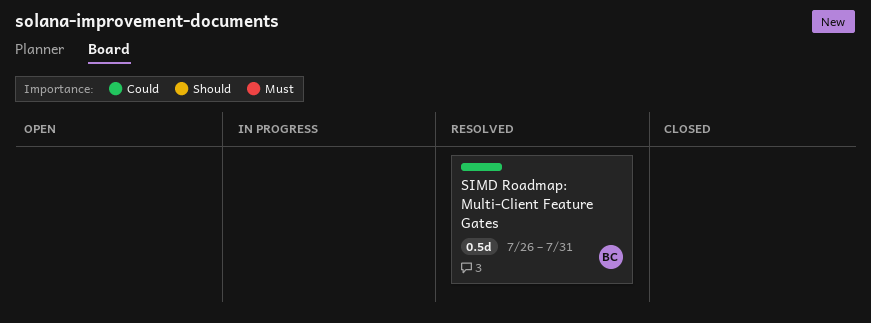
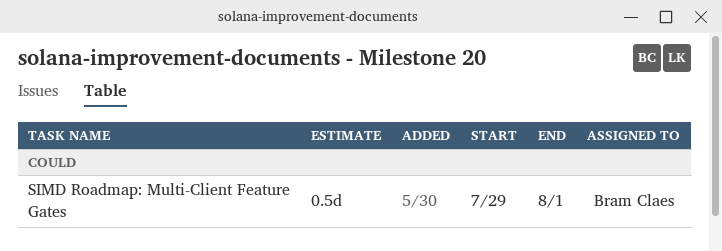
SIMD Roadmap: Multi-Client Feature Gates, start: Jul 26 -> Jul 29
SIMD Roadmap: Multi-Client Feature Gates, due: Jul 31 -> Aug 1

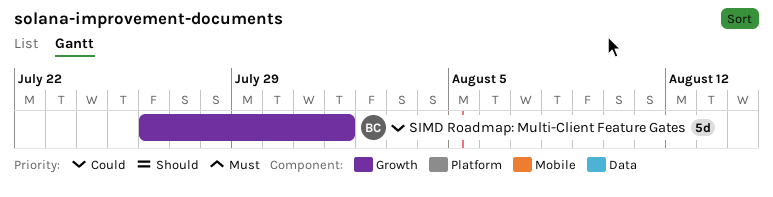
SIMD Roadmap: Multi-Client Feature Gates, estimate: 0.5d -> 5d
SIMD Roadmap: Multi-Client Feature Gates, start: Jul 29 -> Jul 26

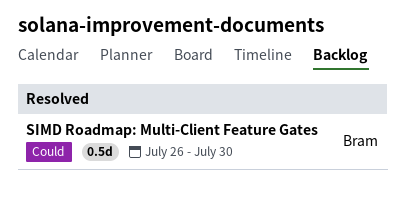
SIMD Roadmap: Multi-Client Feature Gates, estimate: 5d -> 0.5d
SIMD Roadmap: Multi-Client Feature Gates, due: Aug 1 -> Jul 30

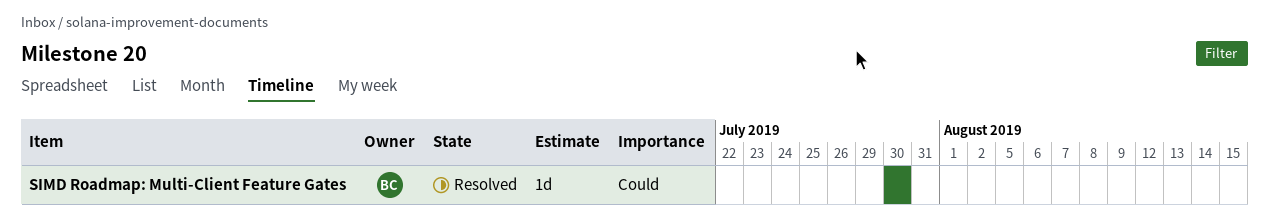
SIMD Roadmap: Multi-Client Feature Gates, estimate: 0.5d -> 1d
SIMD Roadmap: Multi-Client Feature Gates, start: Jul 26 -> Jul 30

